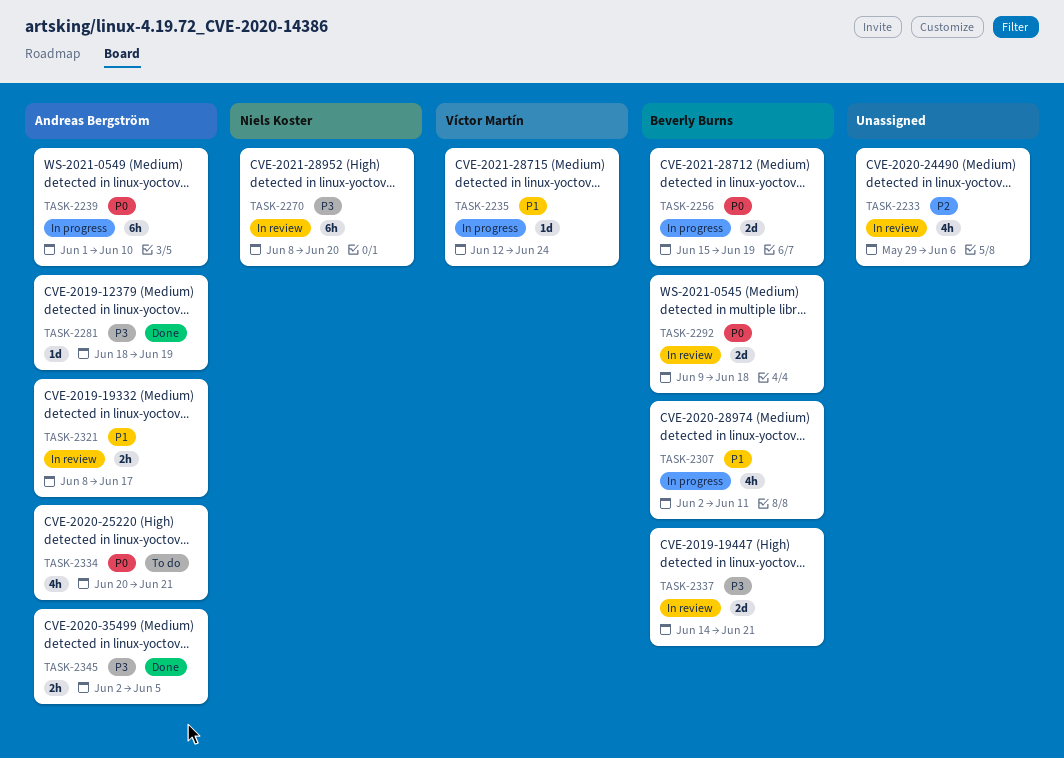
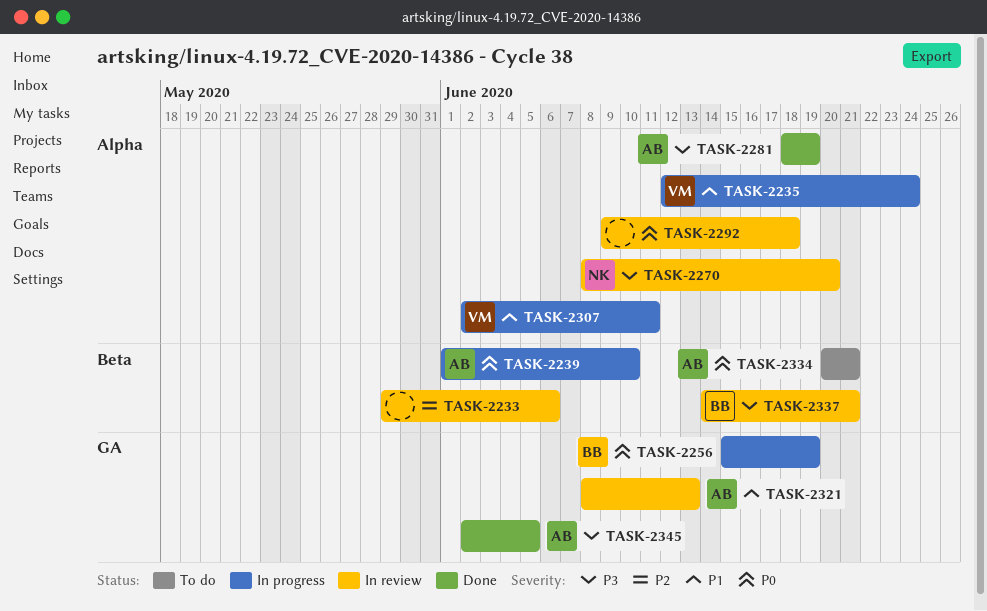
TASK-2292, owner: Beverly Burns -> none
TASK-2307, owner: Beverly Burns -> Víctor Martín
TASK-2321, due: Jun 17 -> Jun 13

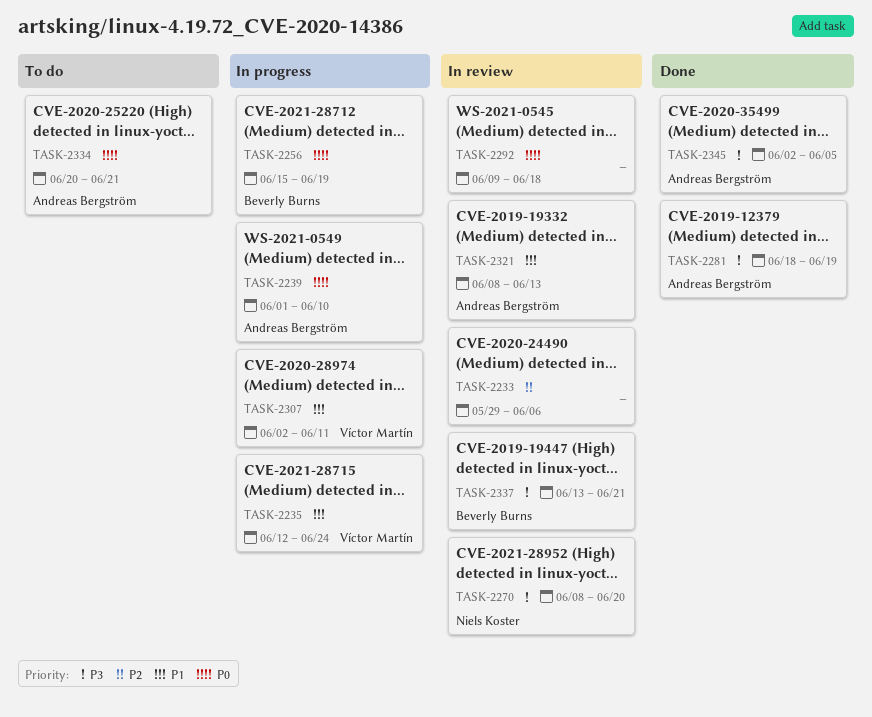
TASK-2337, start: Jun 14 -> Jun 13

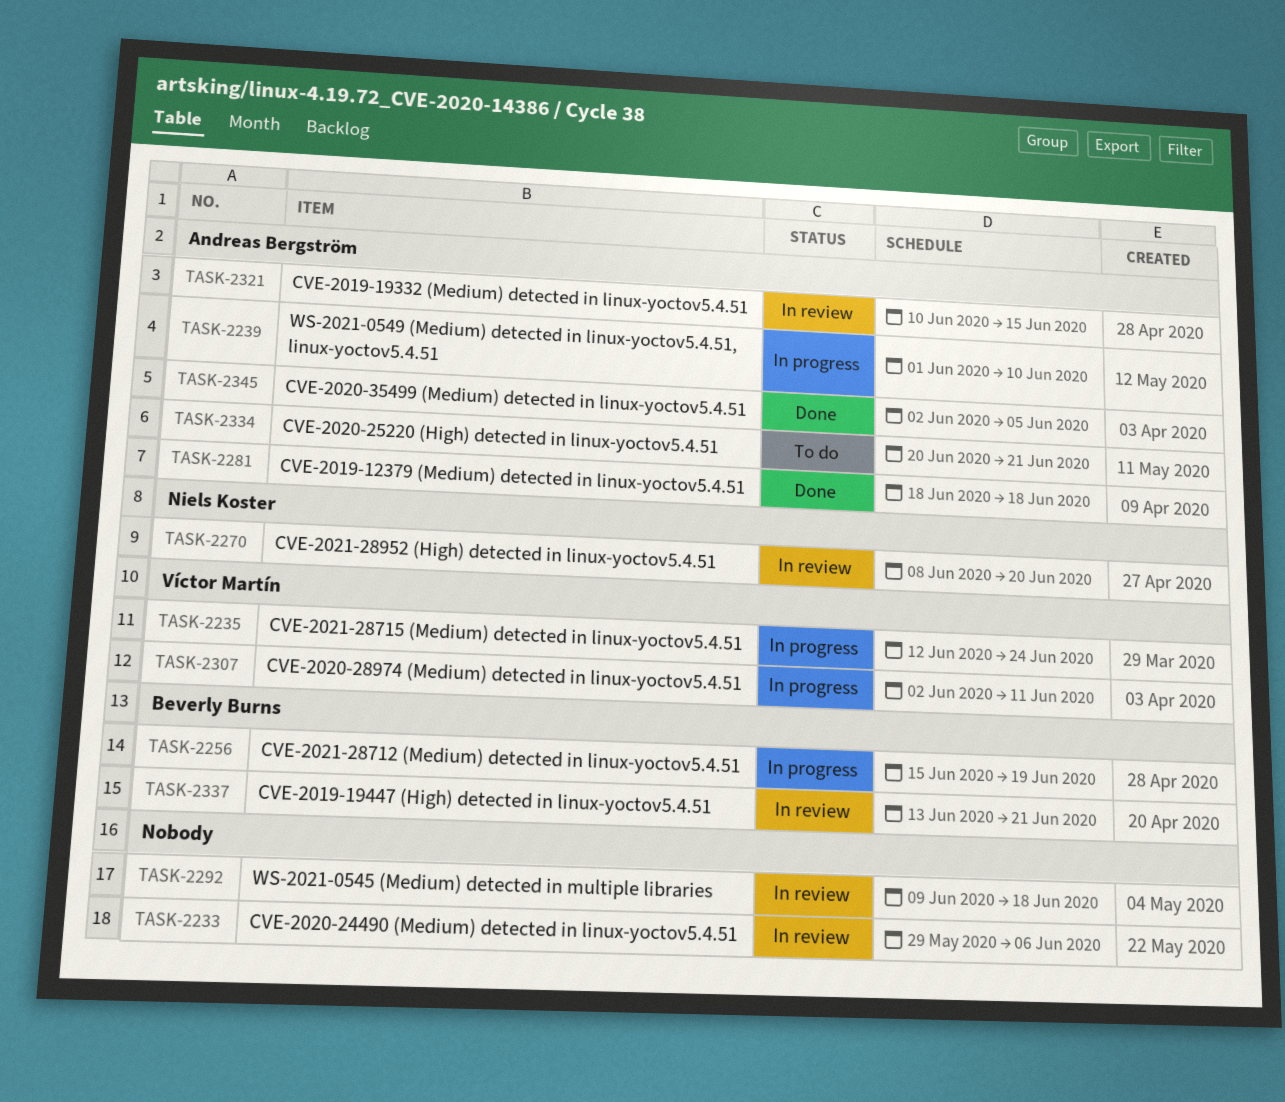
TASK-2281, due: Jun 19 -> Jun 18
TASK-2321, start: Jun 8 -> Jun 10
TASK-2321, due: Jun 13 -> Jun 15

